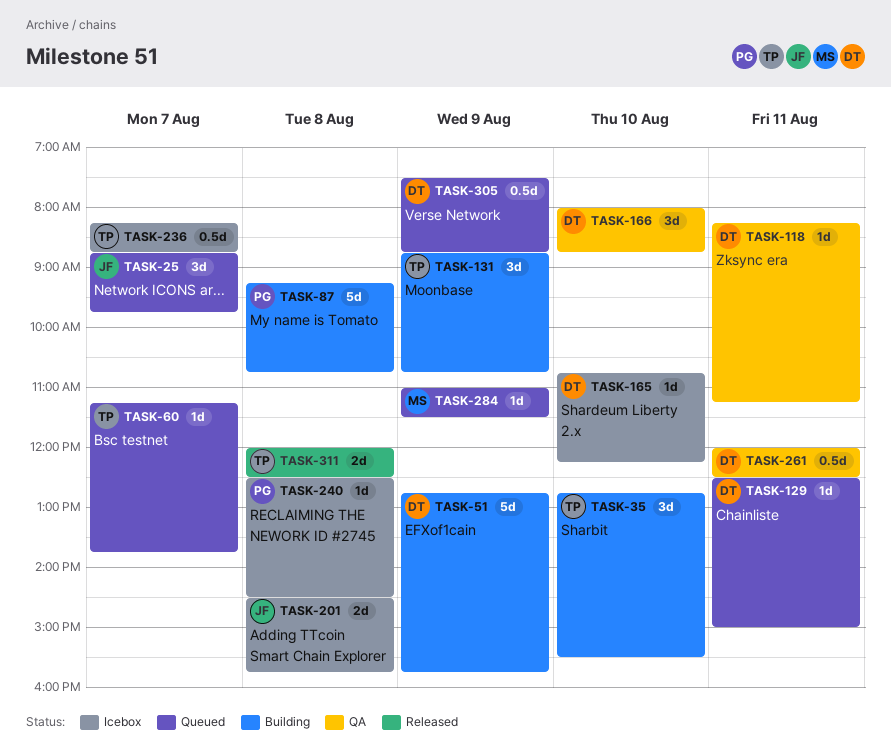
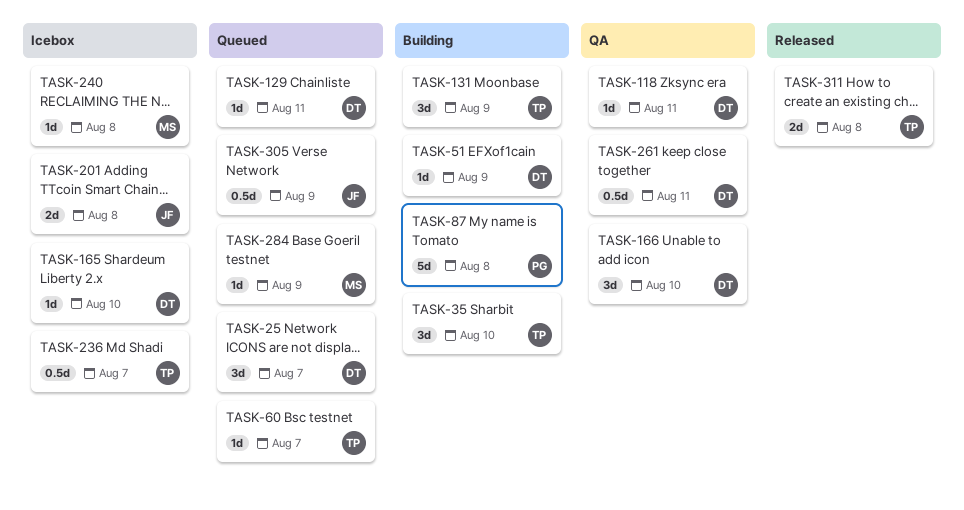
TASK-25, owner: JF -> DT
TASK-51, estimate: 5d -> 1d
TASK-240, owner: PG -> MS
TASK-305, owner: DT -> JF

